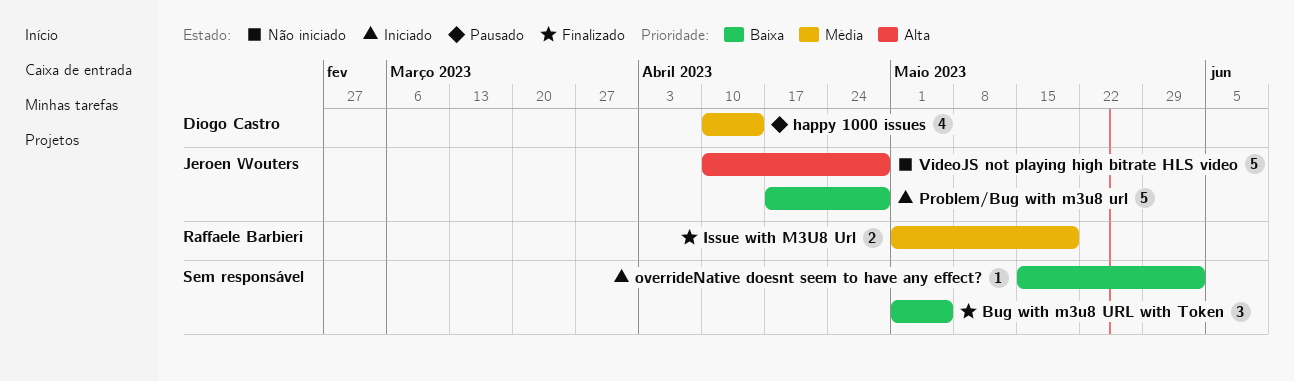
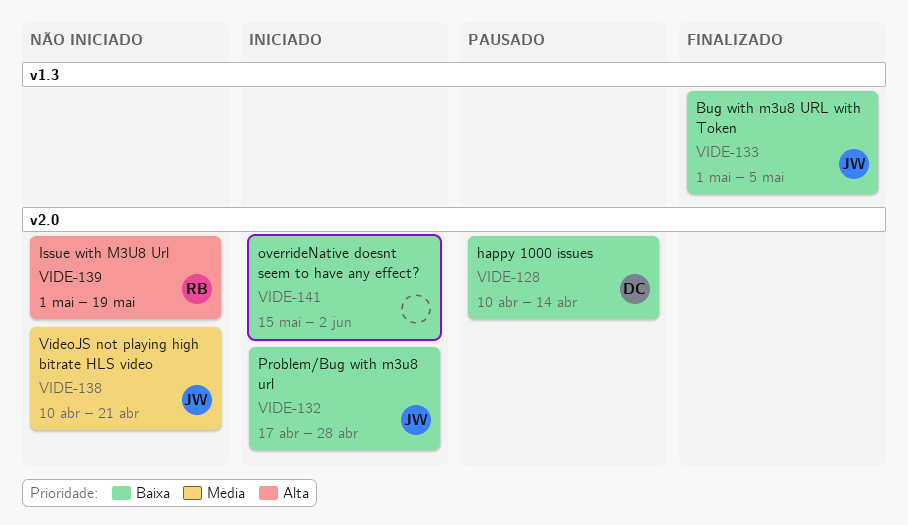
Bug with m3u8 URL with Token, owner: none -> Jeroen Wouters
happy 1000 issues, priority: Média -> Baixa
Issue with M3U8 Url, status: Finalizado -> Não iniciado
Issue with M3U8 Url, priority: Média -> Alta
VideoJS not playing high bitrate HLS video, priority: Alta -> Média
VideoJS not playing high bitrate HLS video, due: Apr 28 -> Apr 21

